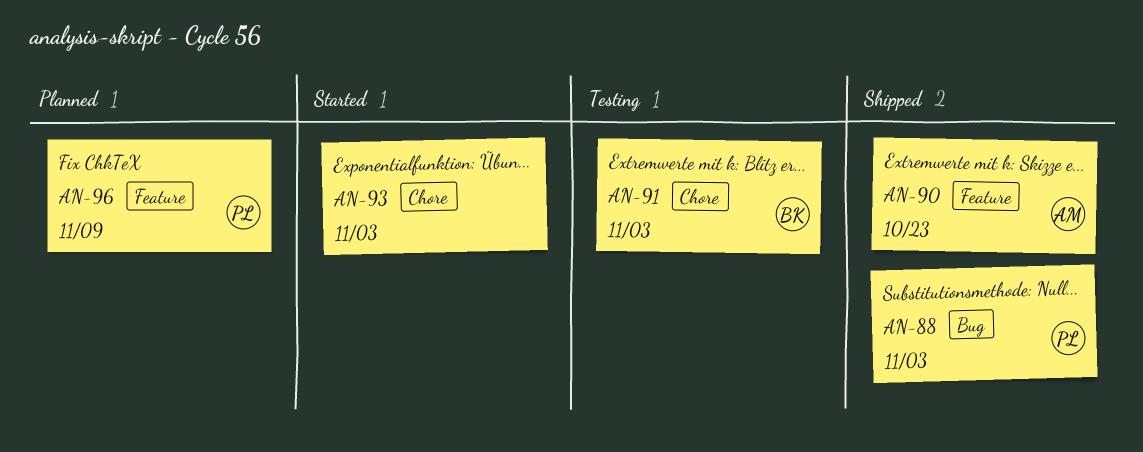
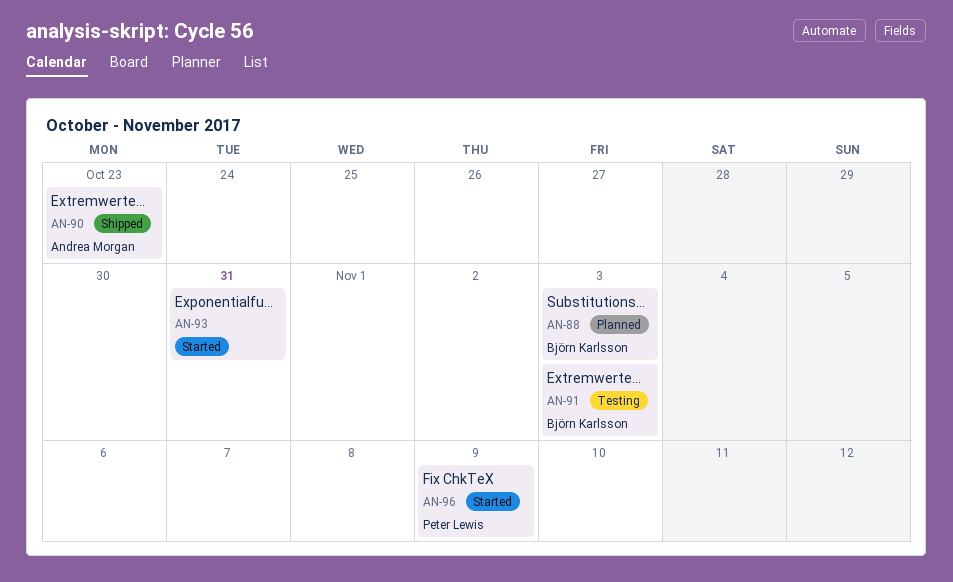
AN-88, status: Shipped -> Planned
AN-88, owner: Peter Lewis -> Björn Karlsson
AN-93, due: Nov 3 -> Oct 31
AN-96, status: Planned -> Started

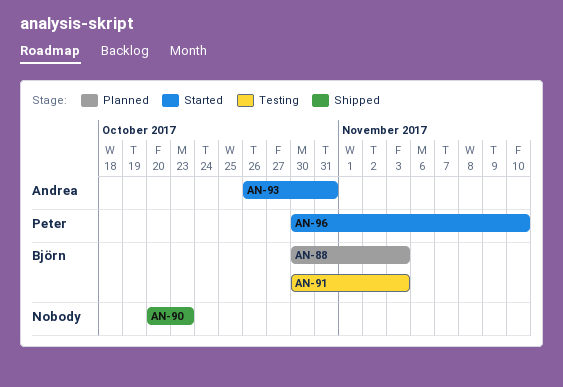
AN-90, owner: Andrea Morgan -> none
AN-93, owner: none -> Andrea Morgan
AN-96, due: Nov 9 -> Nov 10

